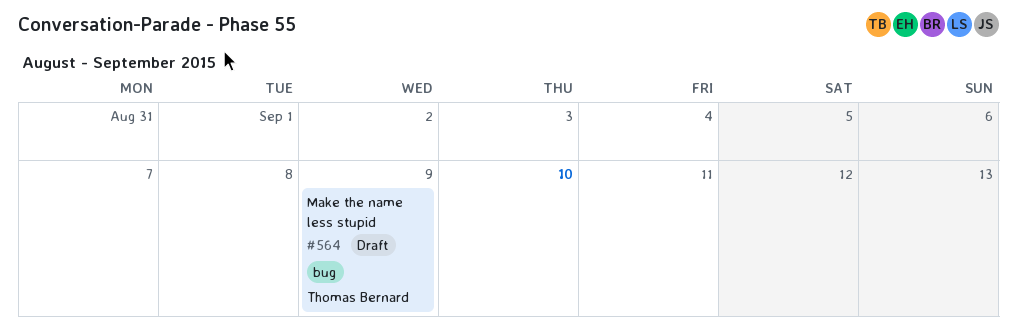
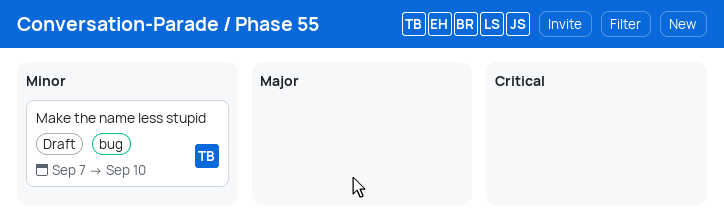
Make the name less stupid, due: Sep 9 -> Sep 10

